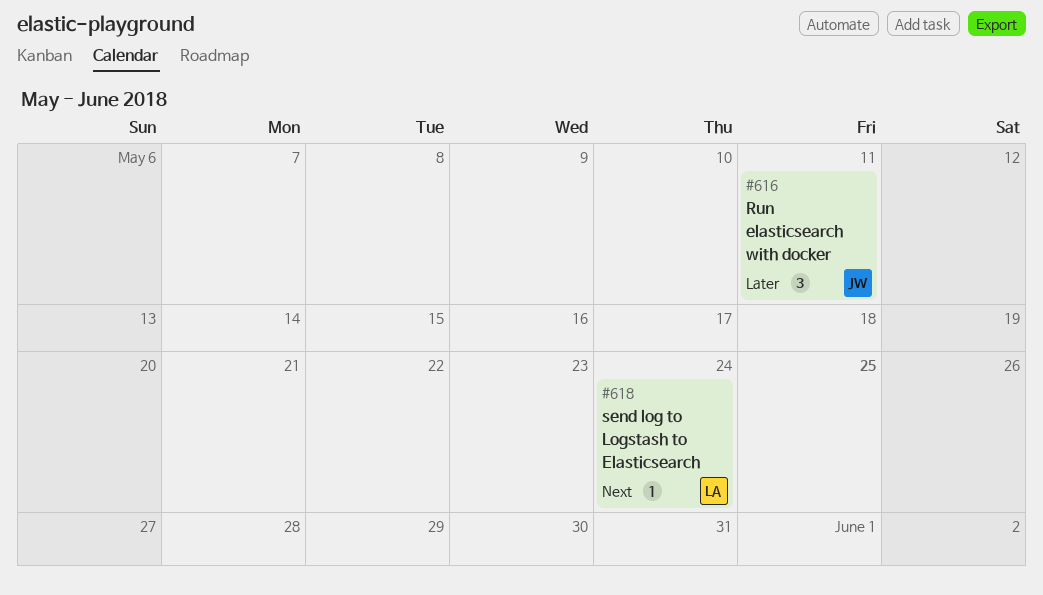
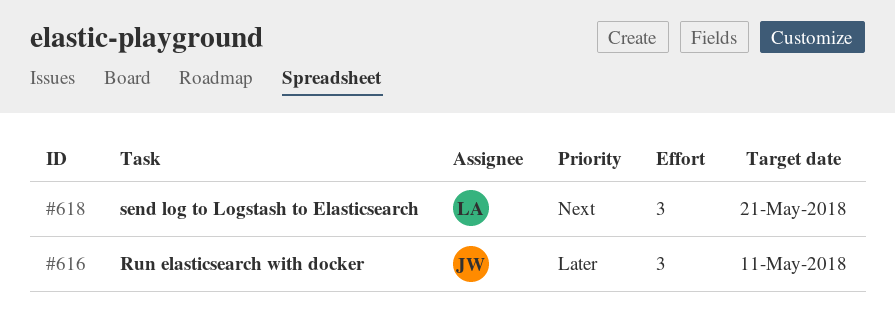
#618, estimate: 1 -> 3
#618, due: May 24 -> May 21

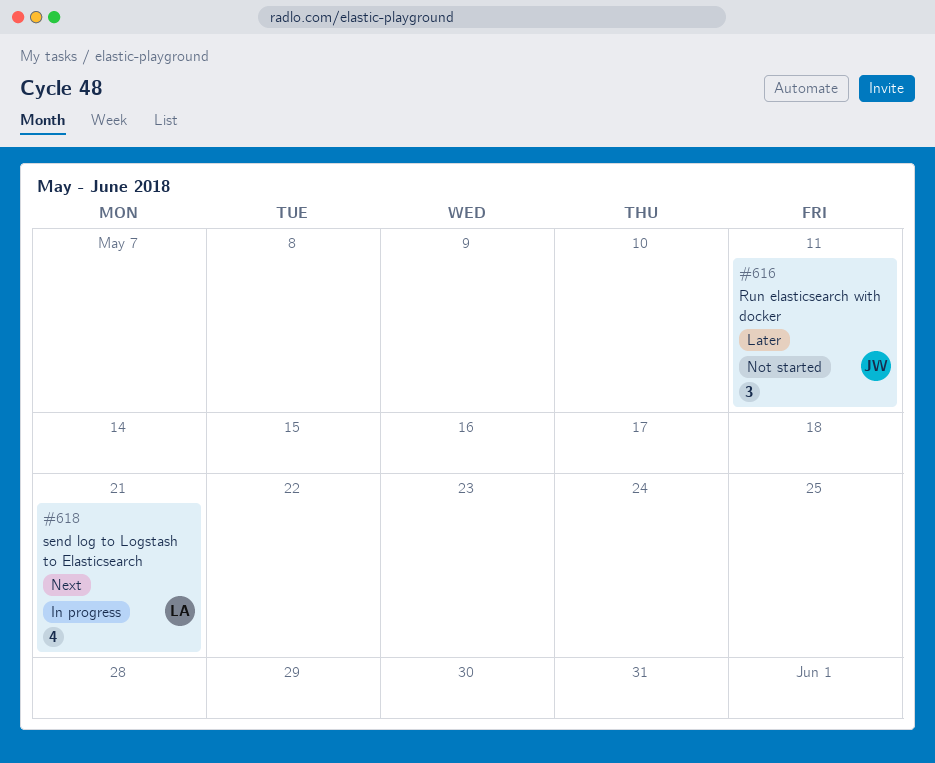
#618, estimate: 3 -> 4

